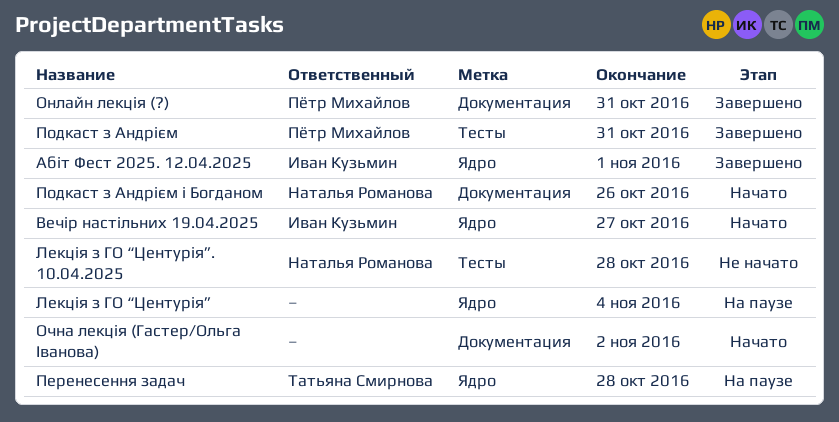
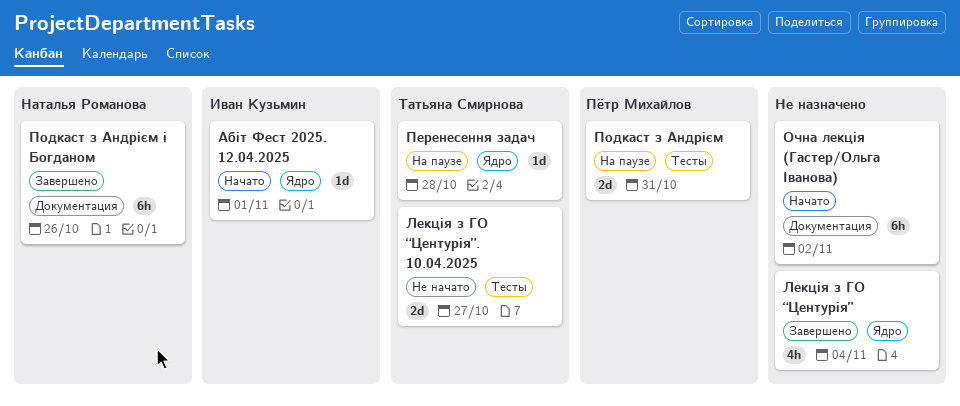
Абіт Фест 2025. 12.04.2025, status: Завершено -> Начато
Вечір настільних 19.04.2025: present -> none
Лекція з ГО “Центурія”, status: На паузе -> Завершено
Лекція з ГО “Центурія”. 10.04.2025, owner: Наталья Романова -> Татьяна Смирнова
Лекція з ГО “Центурія”. 10.04.2025, due: Oct 28 -> Oct 27
Онлайн лекція (?): present -> none
Подкаст з Андрієм, status: Завершено -> На паузе
Подкаст з Андрієм і Богданом, status: Начато -> Завершено

